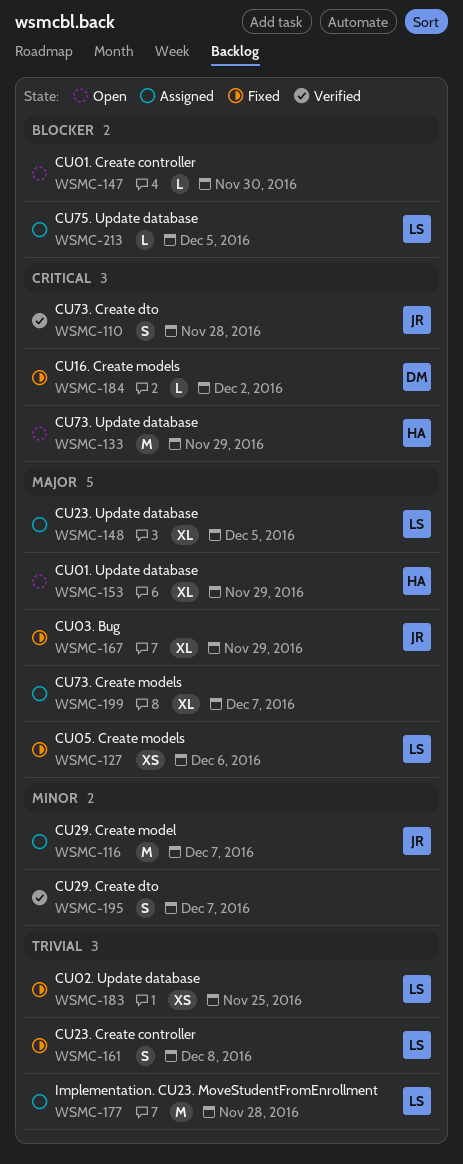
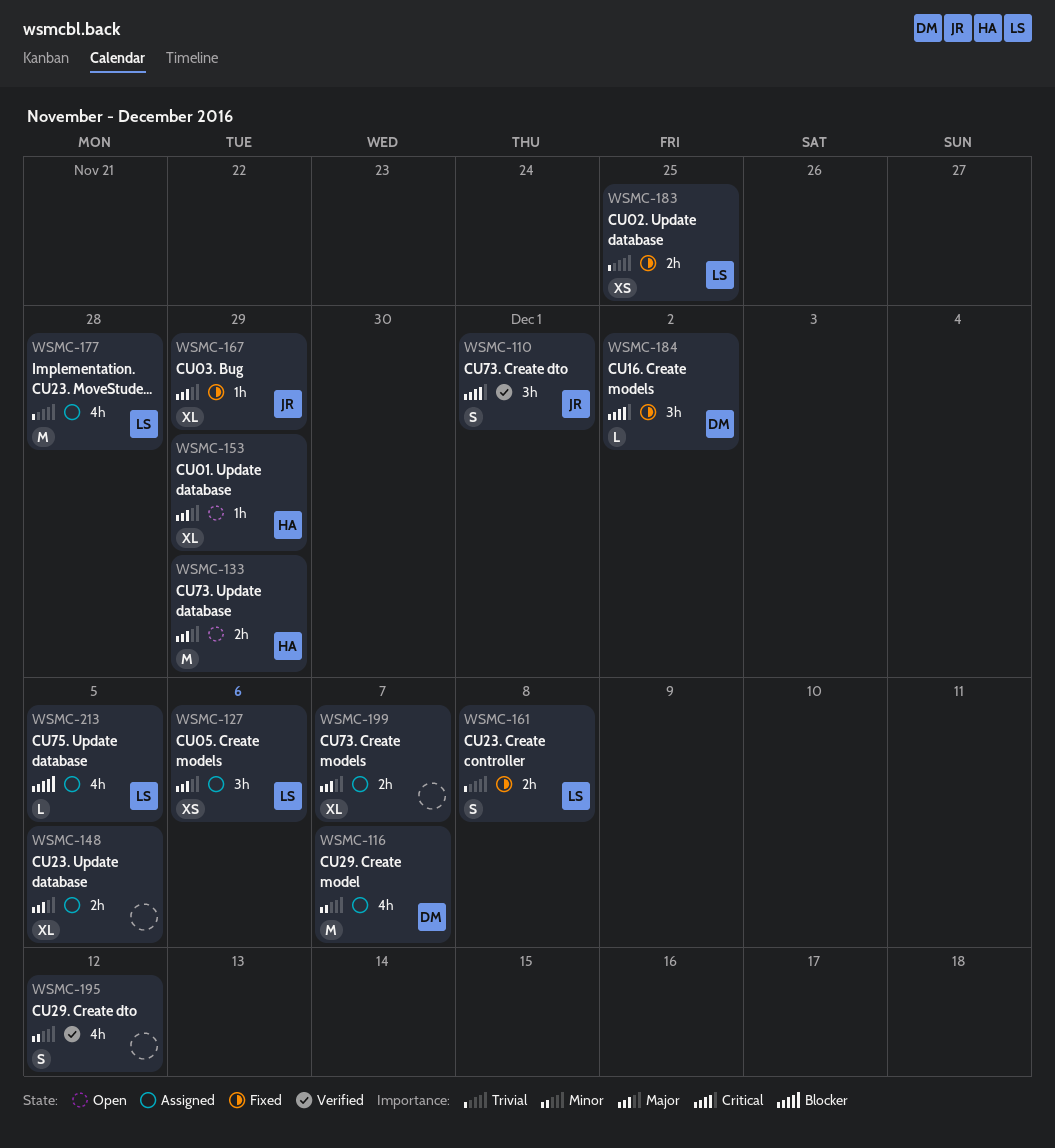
WSMC-110, due: Nov 28 -> Dec 1
WSMC-116, owner: JR -> DM
WSMC-127, status: Fixed -> Assigned
WSMC-133, priority: Critical -> Major
WSMC-147: present -> none
WSMC-148, owner: LS -> none
WSMC-195, due: Dec 7 -> Dec 12

